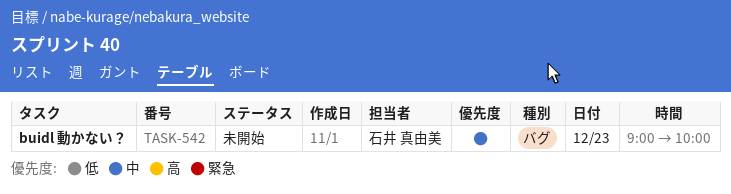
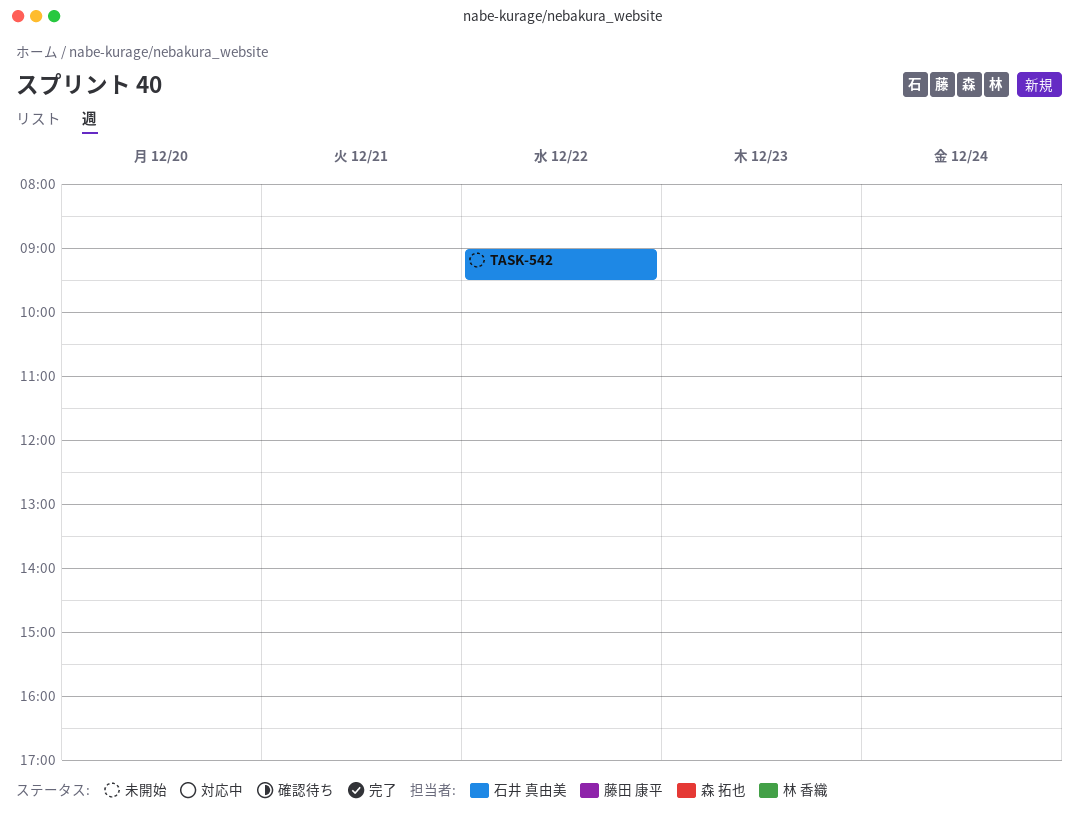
TASK-542, day: Dec 23 -> Dec 22
TASK-542, ends: 10:00 -> 09:30

